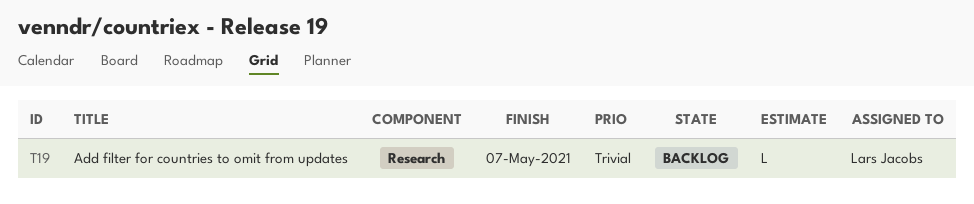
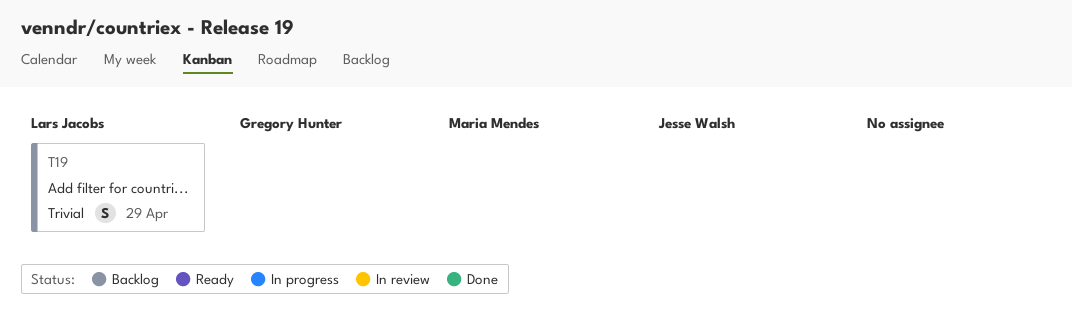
T19, estimate: L -> S
T19, due: May 7 -> Apr 29

